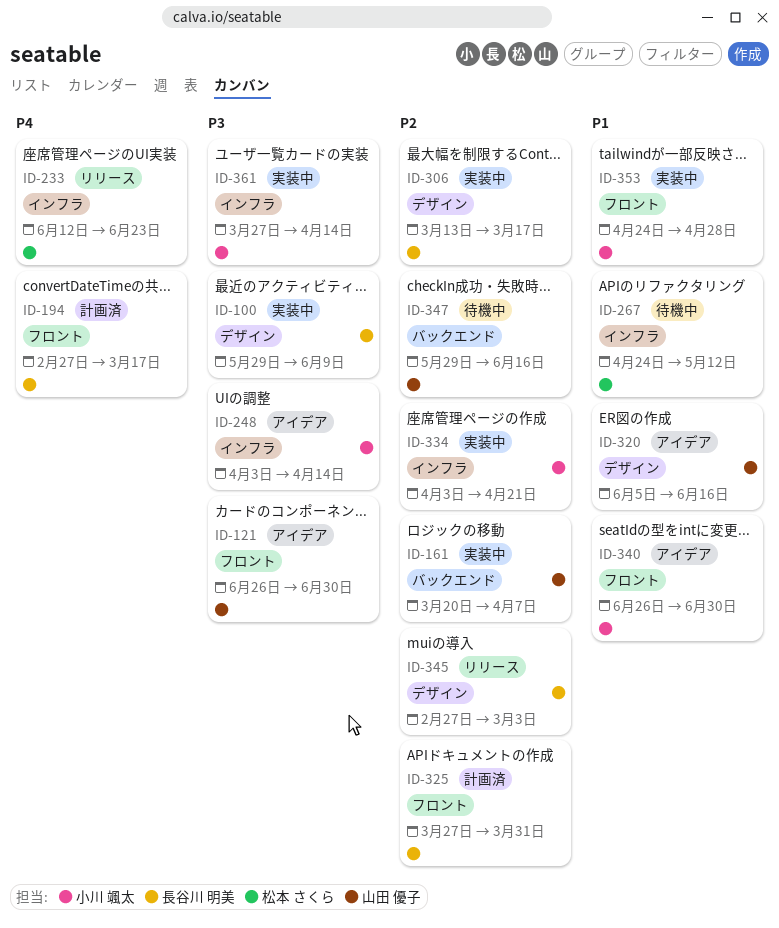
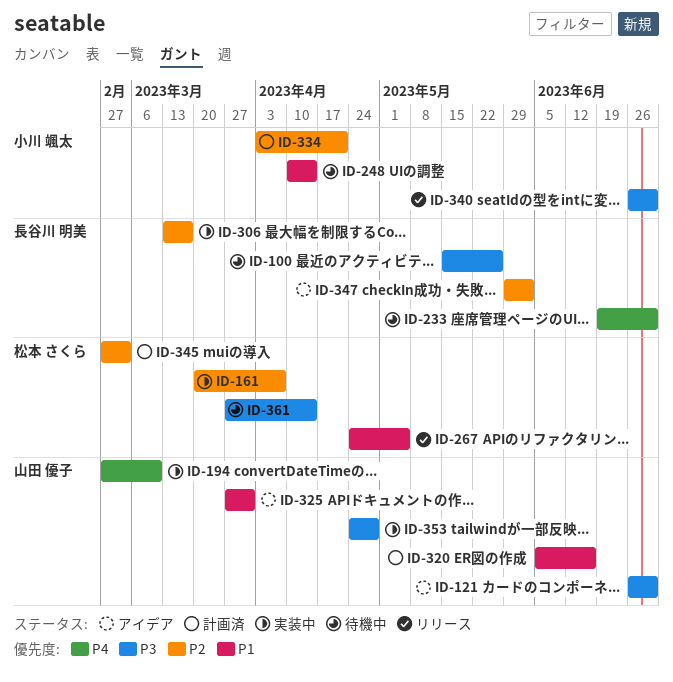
ID-100, status: 実装中 -> 待機中
ID-100, start: May 29 -> May 15
ID-100, due: Jun 9 -> May 26
ID-161, owner: 山田 優子 -> 松本 さくら
ID-194, status: 計画済 -> 実装中
ID-194, owner: 長谷川 明美 -> 山田 優子
ID-194, due: Mar 17 -> Mar 10
ID-233, status: リリース -> 待機中
ID-233, owner: 松本 さくら -> 長谷川 明美
ID-233, start: Jun 12 -> Jun 19
ID-233, due: Jun 23 -> Jun 30
ID-248, status: アイデア -> 待機中
ID-248, priority: P3 -> P1
ID-248, start: Apr 3 -> Apr 10
ID-267, status: 待機中 -> リリース
ID-267, due: May 12 -> May 5
ID-320, status: アイデア -> 計画済
ID-325, status: 計画済 -> アイデア
ID-325, owner: 長谷川 明美 -> 山田 優子
ID-325, priority: P2 -> P1
ID-334, status: 実装中 -> 計画済
ID-340, status: アイデア -> リリース
ID-340, priority: P1 -> P3
ID-345, status: リリース -> 計画済
ID-345, owner: 長谷川 明美 -> 松本 さくら
ID-347, status: 待機中 -> アイデア
ID-347, owner: 山田 優子 -> 長谷川 明美
ID-347, due: Jun 16 -> Jun 2
ID-353, owner: 小川 颯太 -> 山田 優子
ID-353, priority: P1 -> P3
ID-361, status: 実装中 -> 待機中
ID-361, owner: 小川 颯太 -> 松本 さくら

